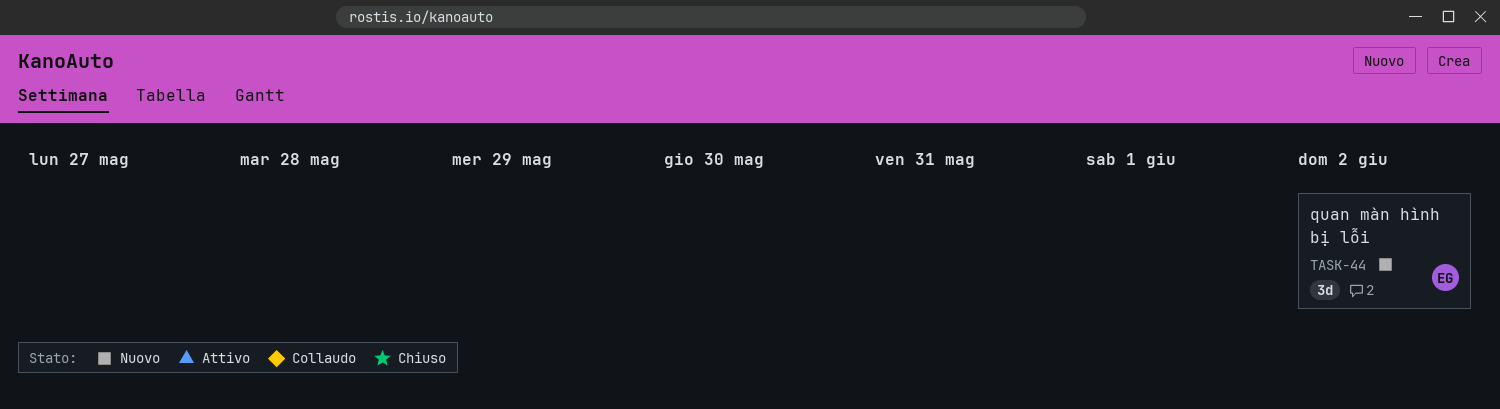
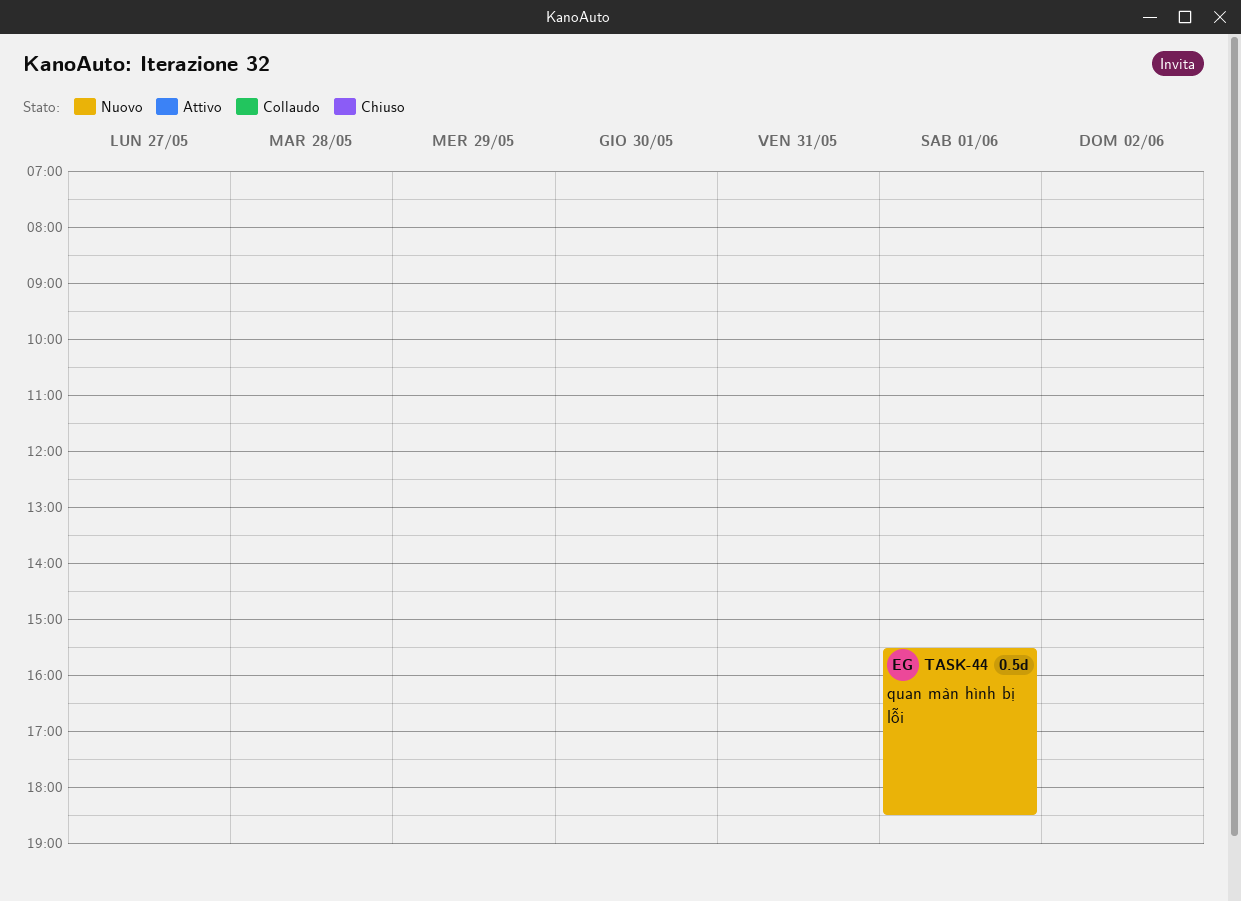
TASK-44, estimate: 3d -> 0.5d
TASK-44, day: Jun 2 -> Jun 1

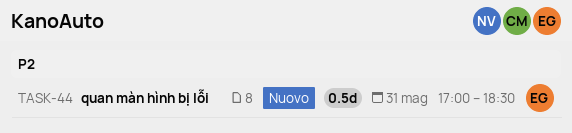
TASK-44, day: Jun 1 -> May 31
TASK-44, begins: 15:30 -> 17:00

